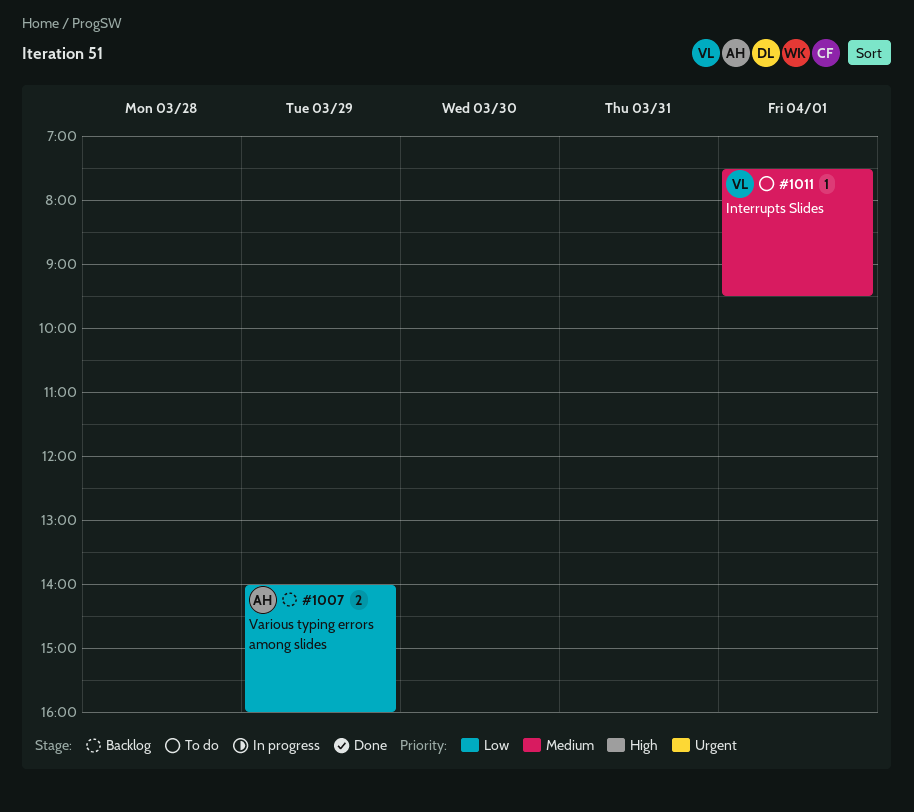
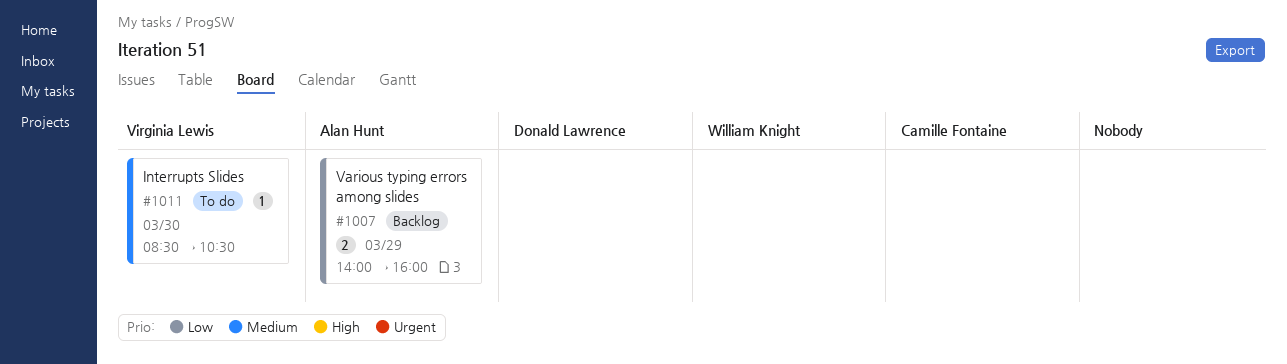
#1011, day: Apr 1 -> Mar 30
#1011, begins: 07:30 -> 08:30
#1011, ends: 09:30 -> 10:30

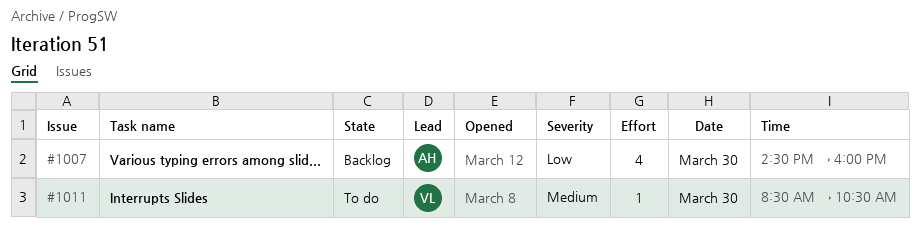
#1007, estimate: 2 -> 4
#1007, day: Mar 29 -> Mar 30
#1007, begins: 14:00 -> 14:30

